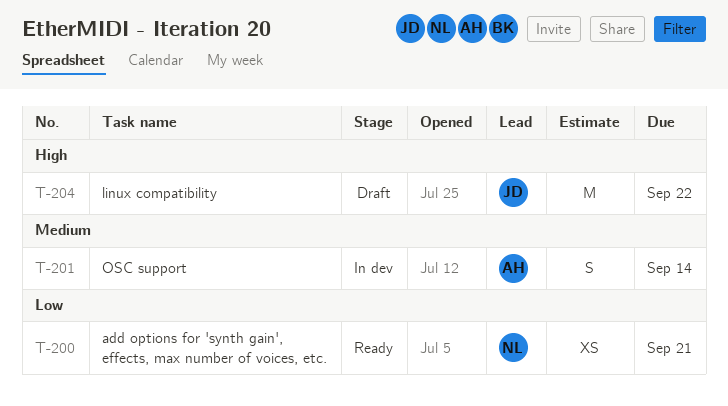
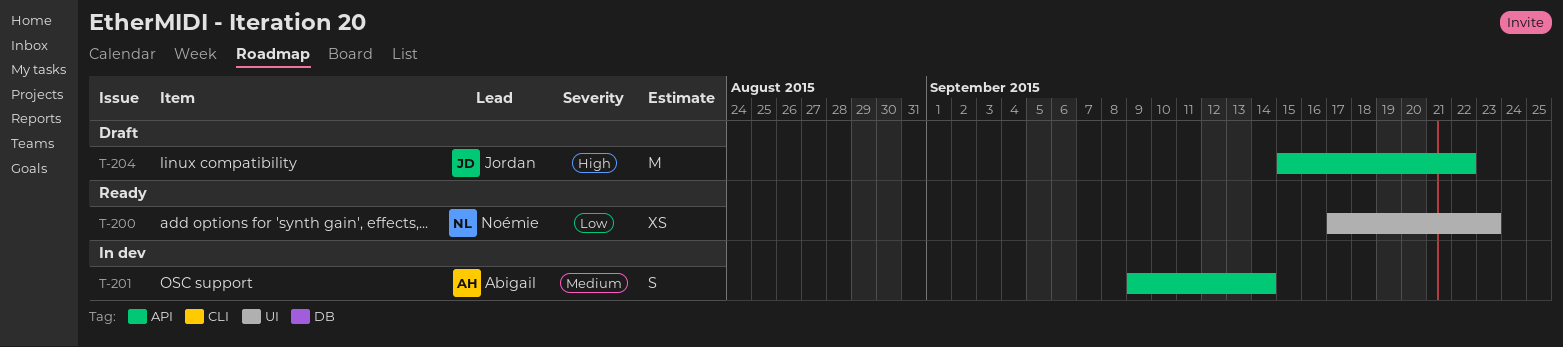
T-200, due: Sep 21 -> Sep 23

